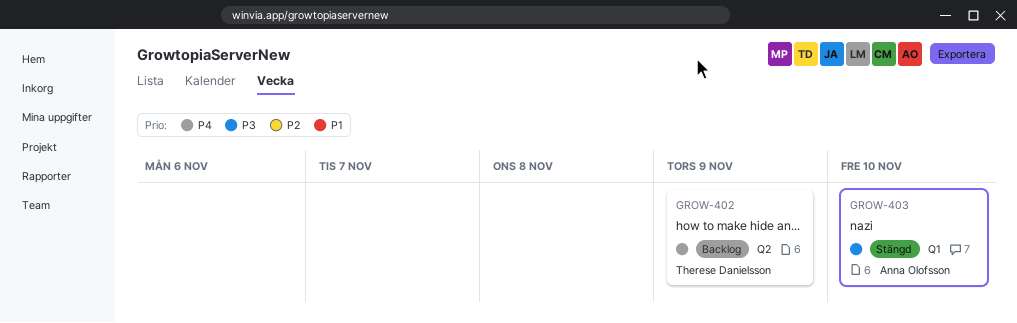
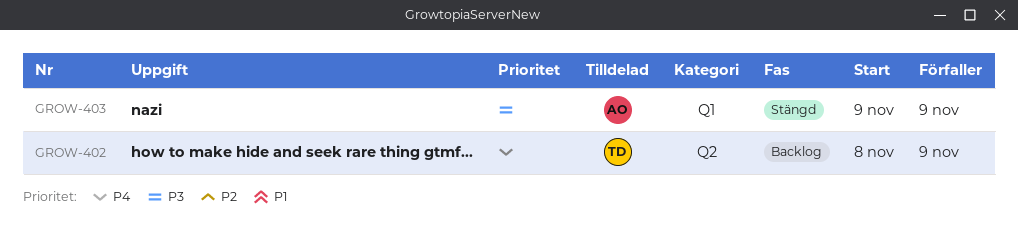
GROW-403, due: Nov 10 -> Nov 9

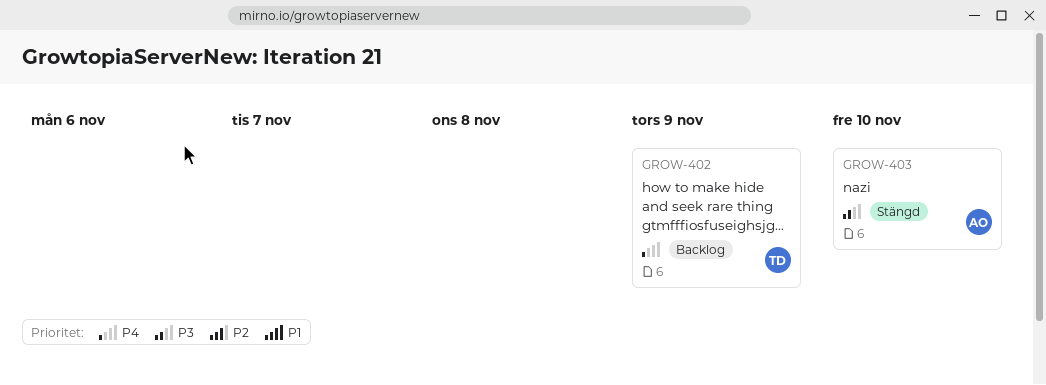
GROW-403, due: Nov 9 -> Nov 10

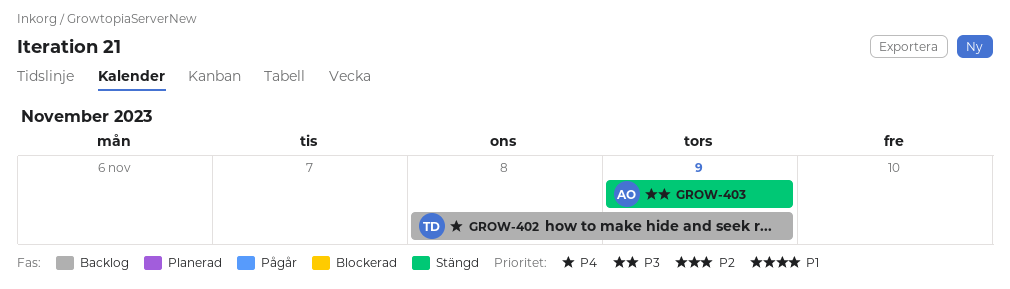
GROW-403, due: Nov 10 -> Nov 9

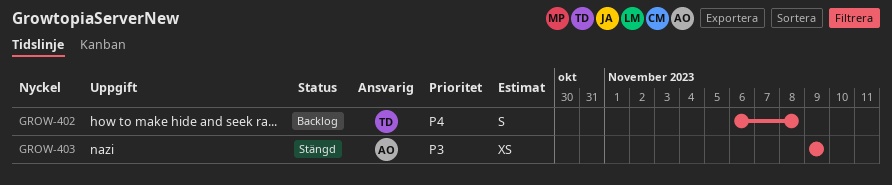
GROW-402, start: Nov 8 -> Nov 6
GROW-402, due: Nov 9 -> Nov 8

